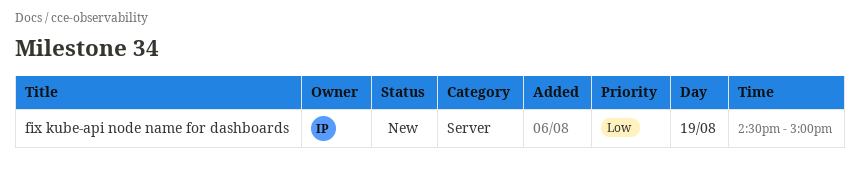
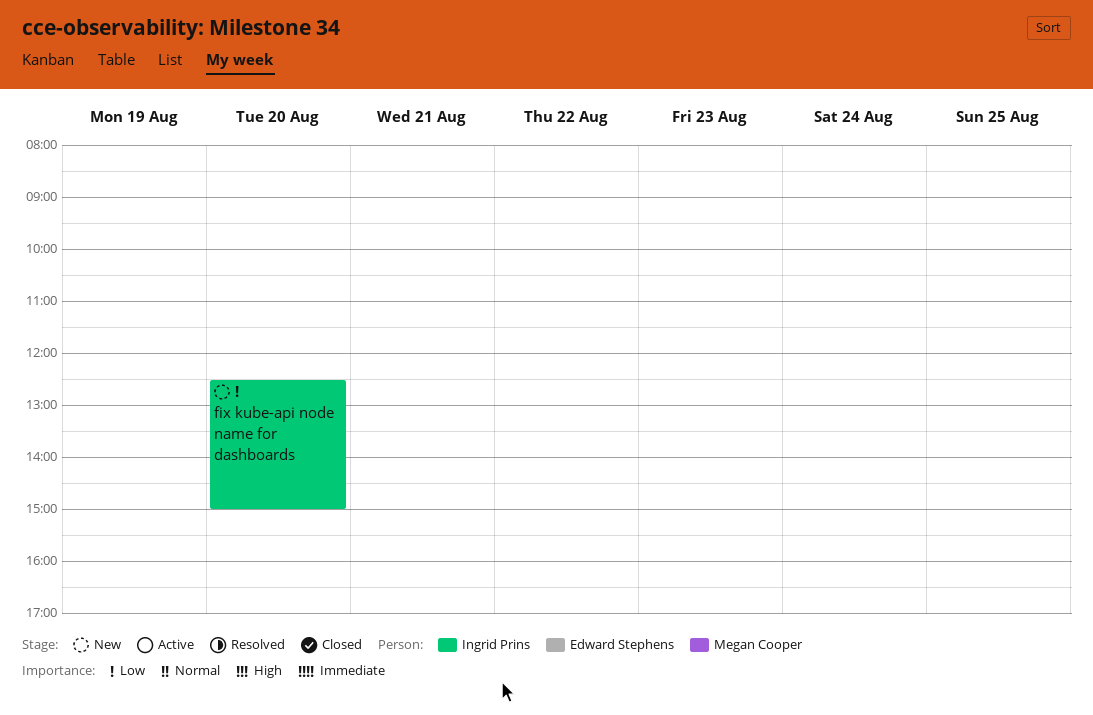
fix kube-api node name for dashboards, day: Aug 19 -> Aug 20
fix kube-api node name for dashboards, begins: 14:30 -> 12:30

